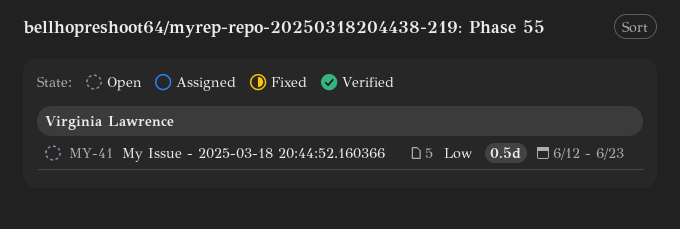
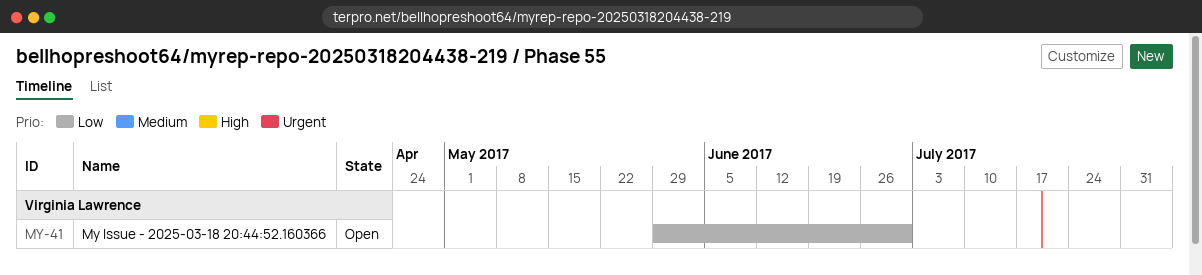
MY-41, start: Jun 12 -> May 29
MY-41, due: Jun 23 -> Jun 30

